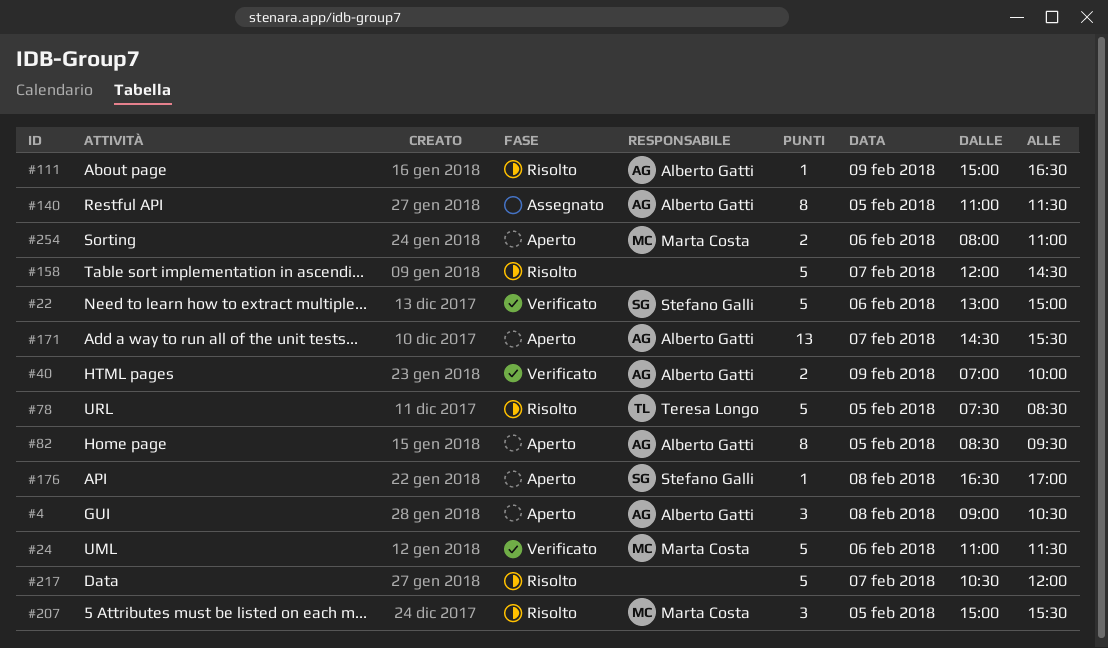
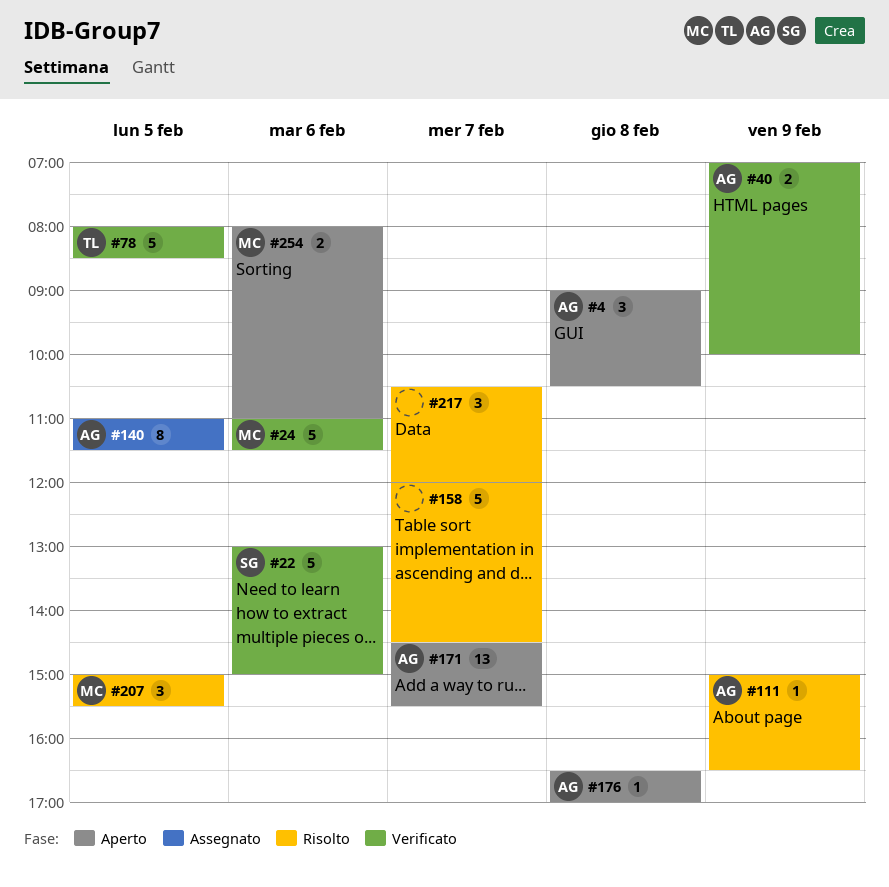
#78, status: Risolto -> Verificato
#78, begins: 07:30 -> 08:00
#82: present -> none
#176, owner: Stefano Galli -> Alberto Gatti
#217, estimate: 5 -> 3

